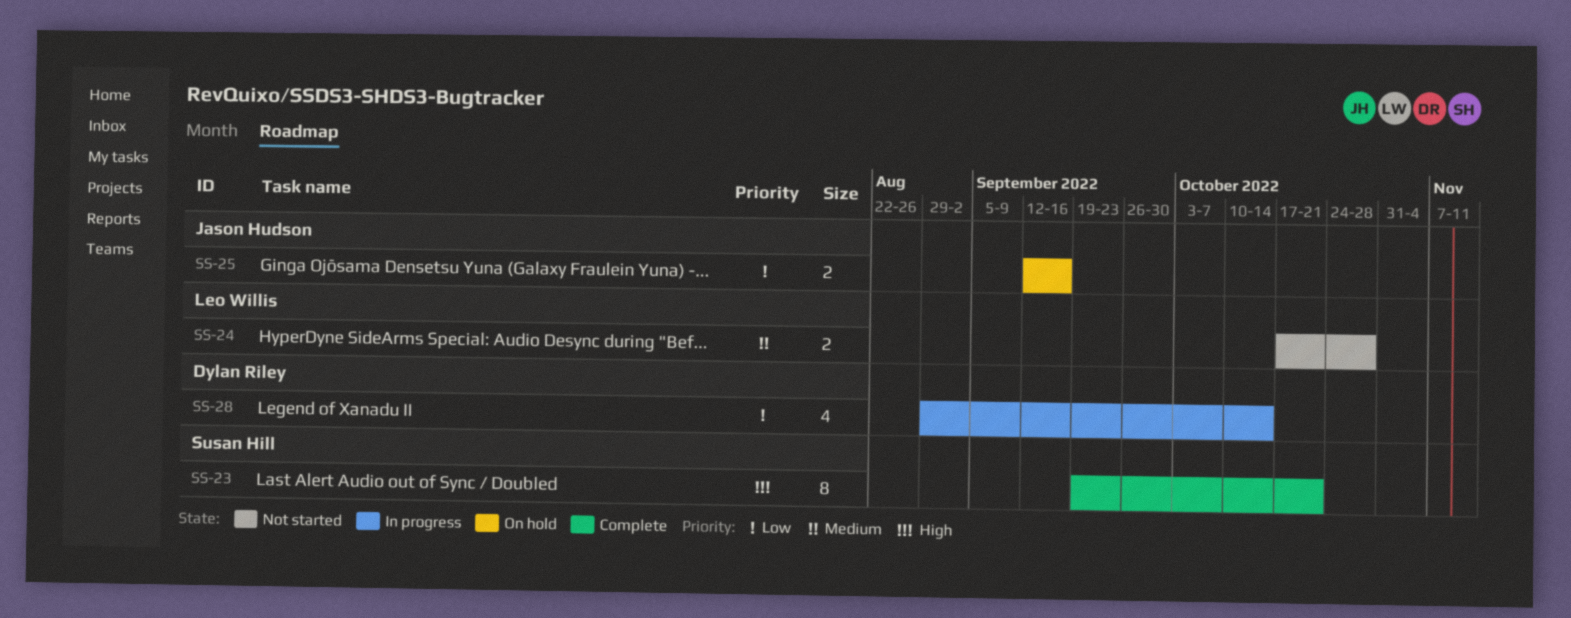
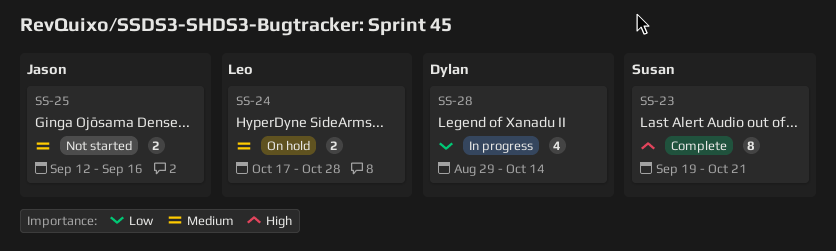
SS-24, status: Not started -> On hold
SS-25, status: On hold -> Not started
SS-25, priority: Low -> Medium

